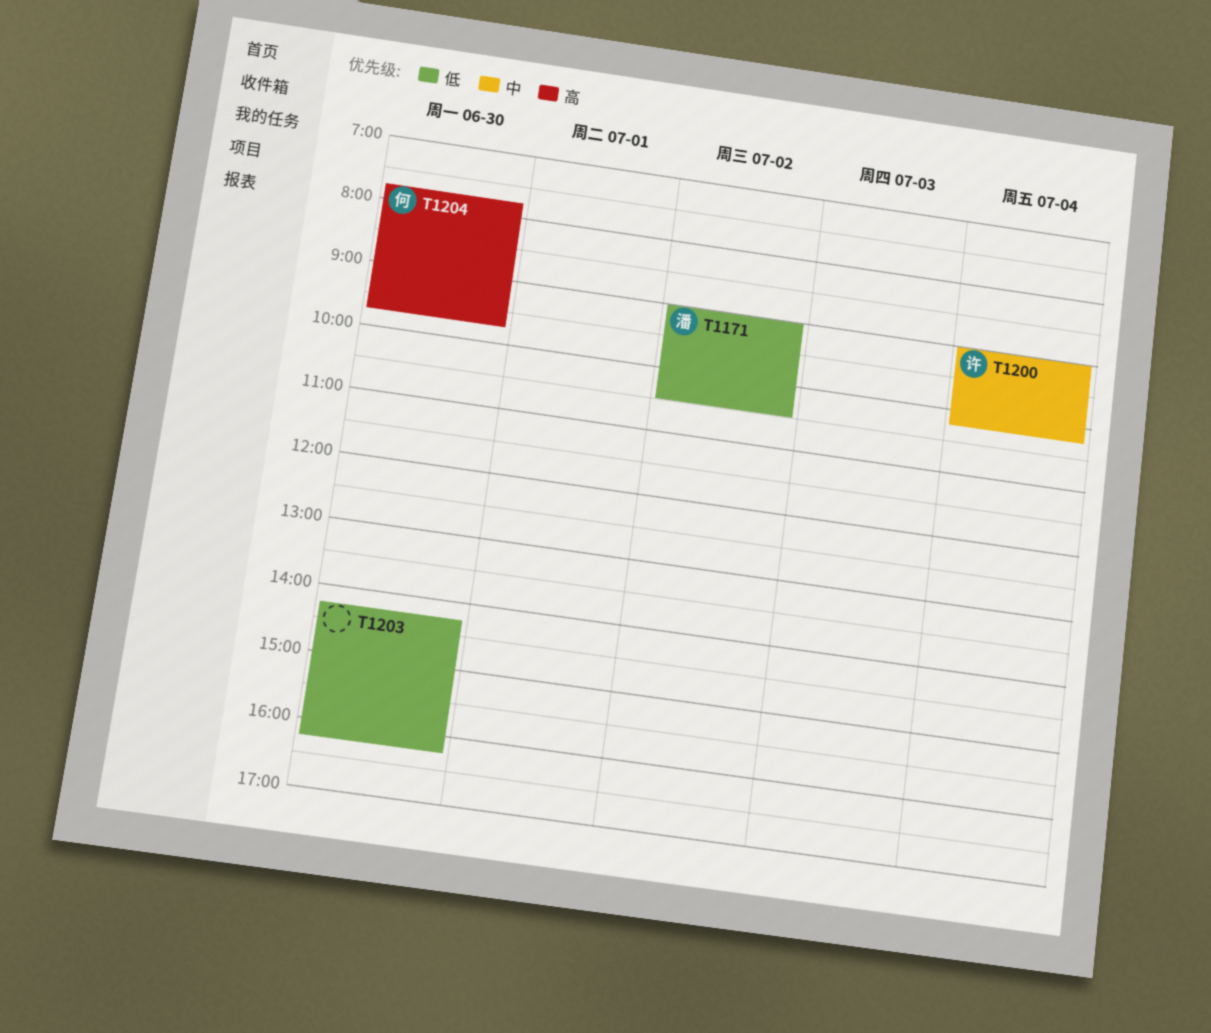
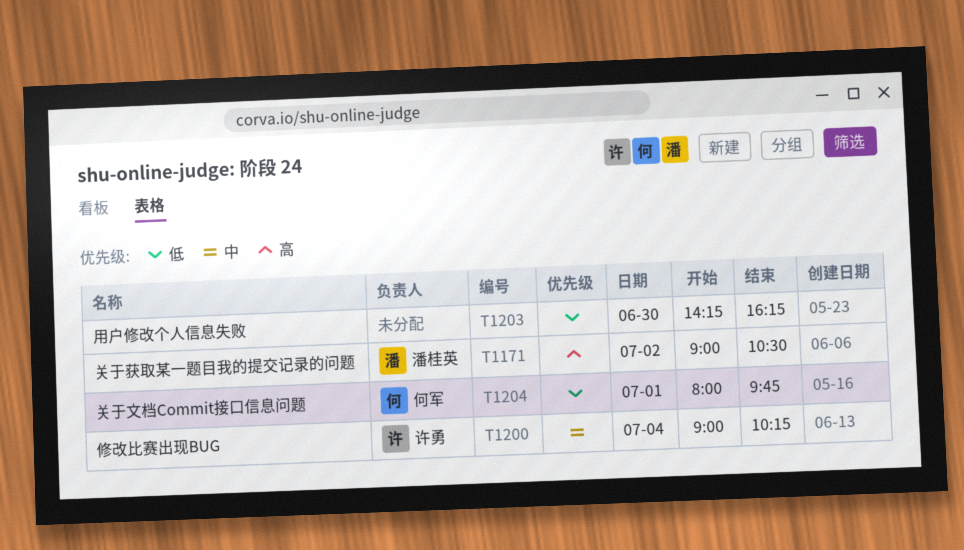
T1171, priority: 低 -> 高
T1204, priority: 高 -> 低
T1204, day: Jun 30 -> Jul 1
T1204, begins: 07:45 -> 08:00

